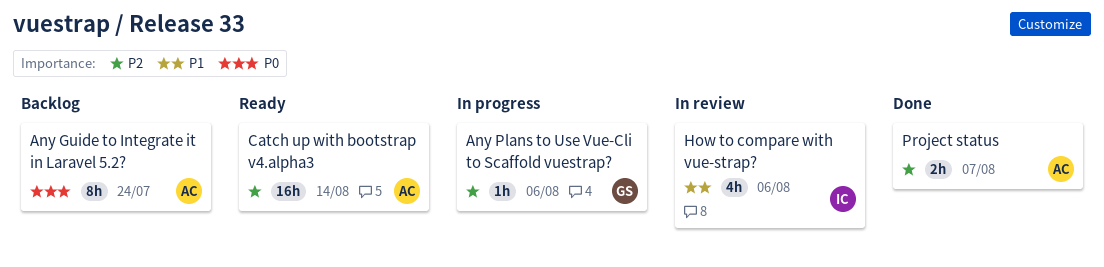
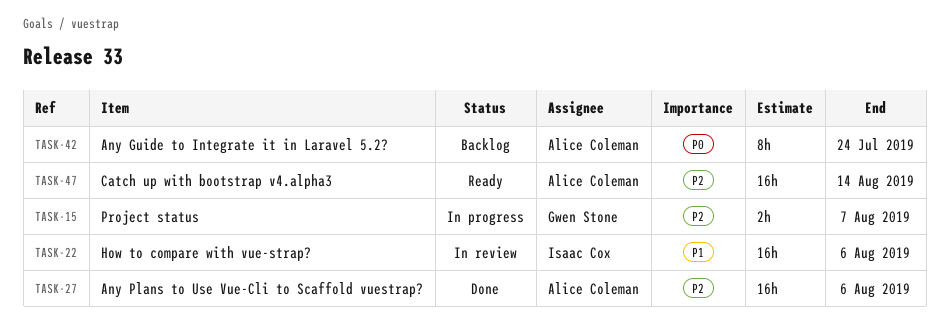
Any Plans to Use Vue-Cli to Scaffold vuestrap?, status: In progress -> Done
Any Plans to Use Vue-Cli to Scaffold vuestrap?, owner: Gwen Stone -> Alice Coleman
Any Plans to Use Vue-Cli to Scaffold vuestrap?, estimate: 1h -> 16h
How to compare with vue-strap?, estimate: 4h -> 16h
Project status, status: Done -> In progress
Project status, owner: Alice Coleman -> Gwen Stone

